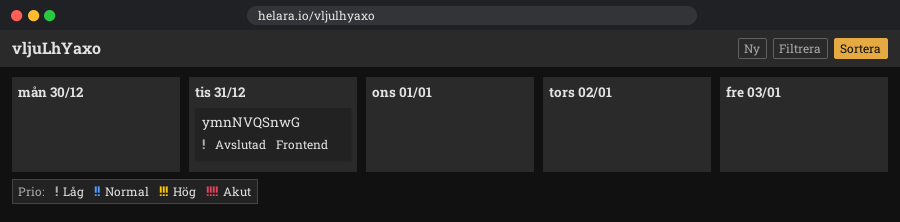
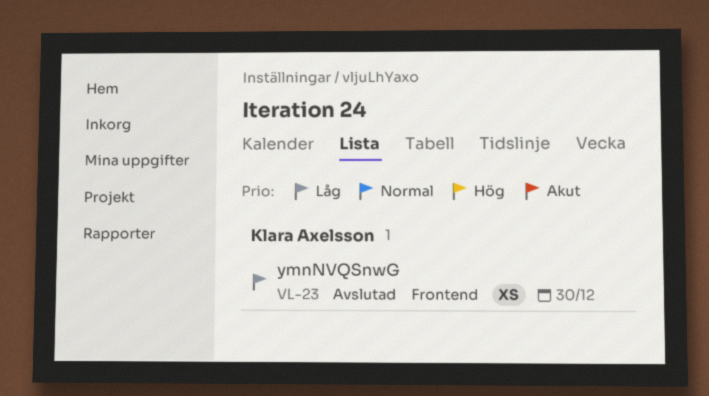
ymnNVQSnwG, due: Dec 31 -> Dec 30

